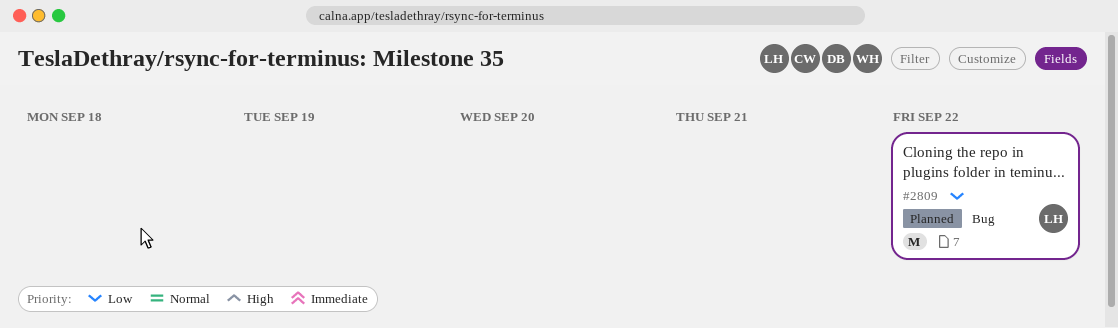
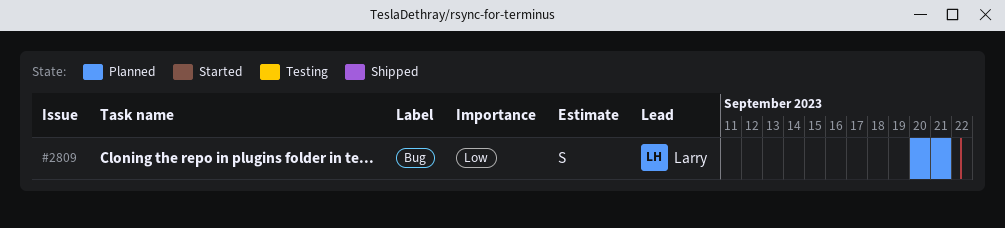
#2809, estimate: M -> S
#2809, due: Sep 22 -> Sep 21

